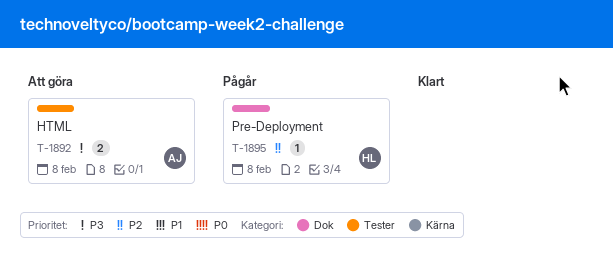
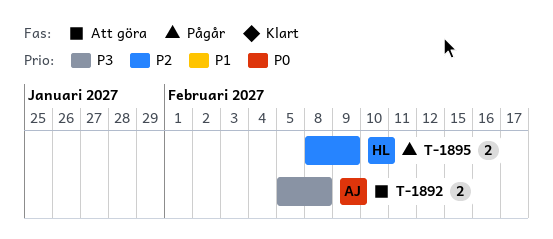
T-1895, estimate: 1 -> 2
T-1895, due: Feb 8 -> Feb 9

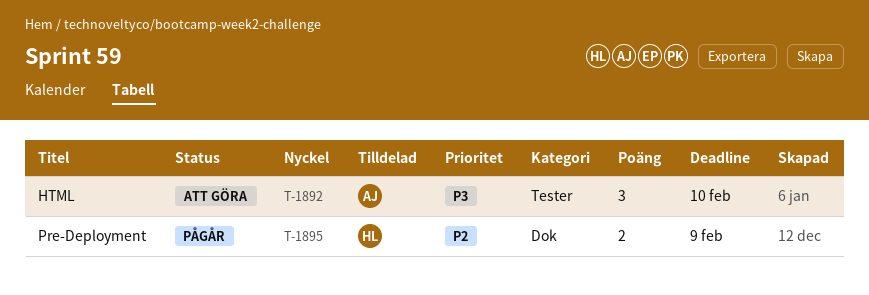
T-1892, estimate: 2 -> 3
T-1892, due: Feb 8 -> Feb 10

